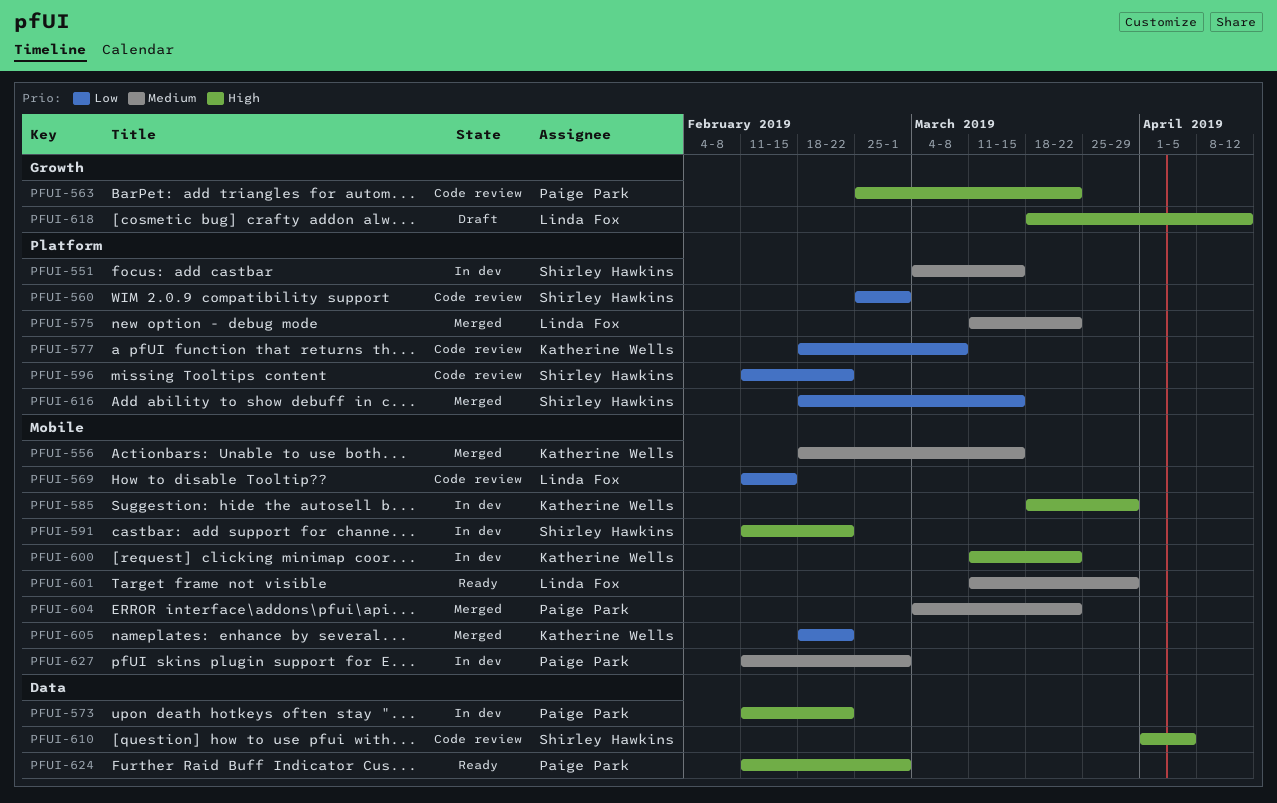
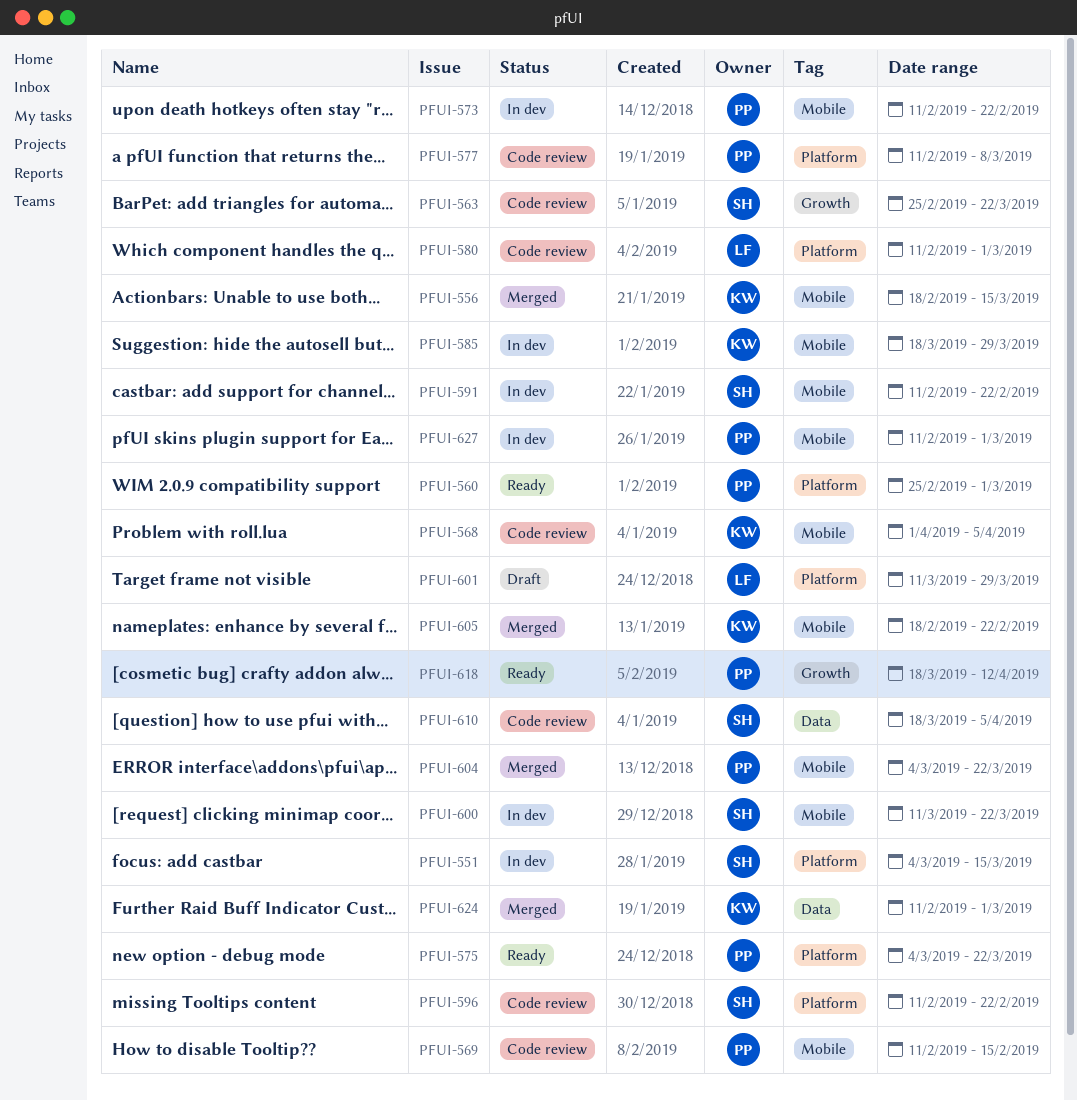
PFUI-560, status: Code review -> Ready
PFUI-560, owner: Shirley Hawkins -> Paige Park
PFUI-563, owner: Paige Park -> Shirley Hawkins
PFUI-568: none -> present
PFUI-569, owner: Linda Fox -> Paige Park
PFUI-573, label: Data -> Mobile
PFUI-575, status: Merged -> Ready
PFUI-575, owner: Linda Fox -> Paige Park
PFUI-575, start: Mar 11 -> Mar 4
PFUI-577, owner: Katherine Wells -> Paige Park
PFUI-577, start: Feb 18 -> Feb 11
PFUI-580: none -> present
PFUI-600, owner: Katherine Wells -> Shirley Hawkins
PFUI-601, status: Ready -> Draft
PFUI-601, label: Mobile -> Platform
PFUI-610, start: Apr 1 -> Mar 18
PFUI-616: present -> none
PFUI-618, status: Draft -> Ready
PFUI-618, owner: Linda Fox -> Paige Park
PFUI-624, status: Ready -> Merged
PFUI-624, owner: Paige Park -> Katherine Wells

